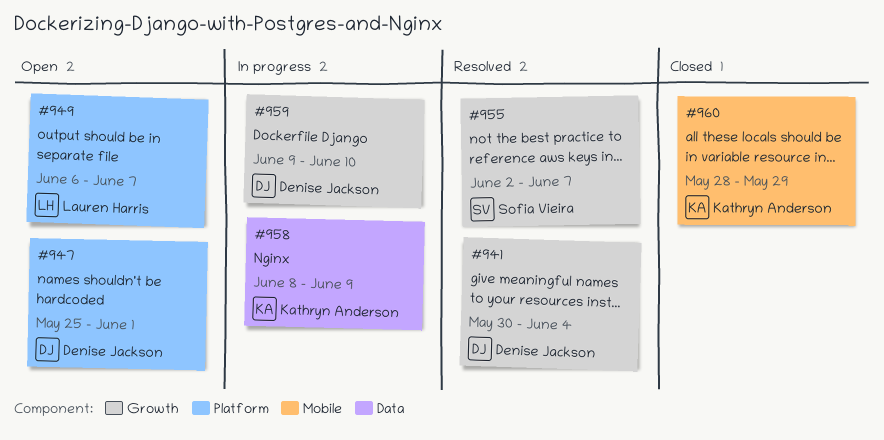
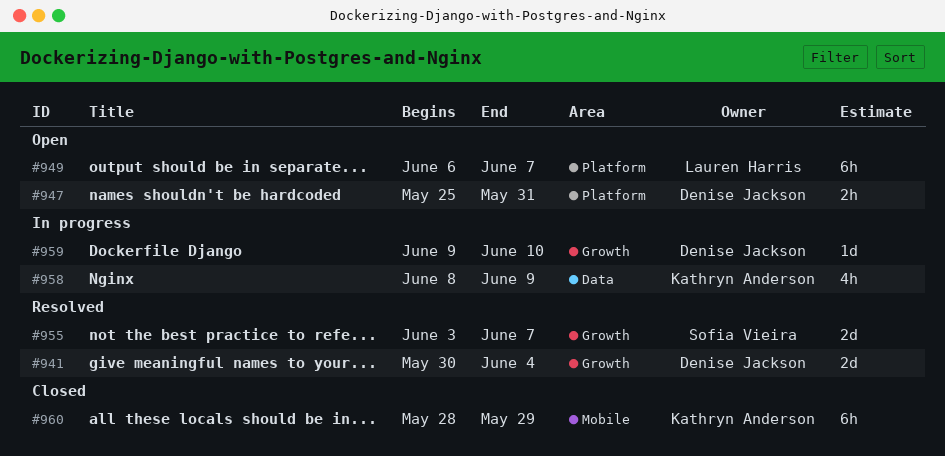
#947, due: Jun 1 -> May 31
#955, start: Jun 2 -> Jun 3

